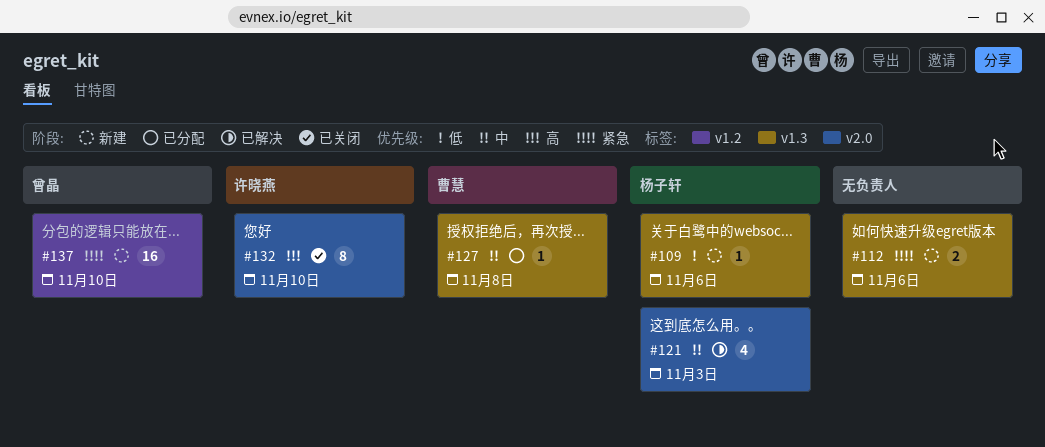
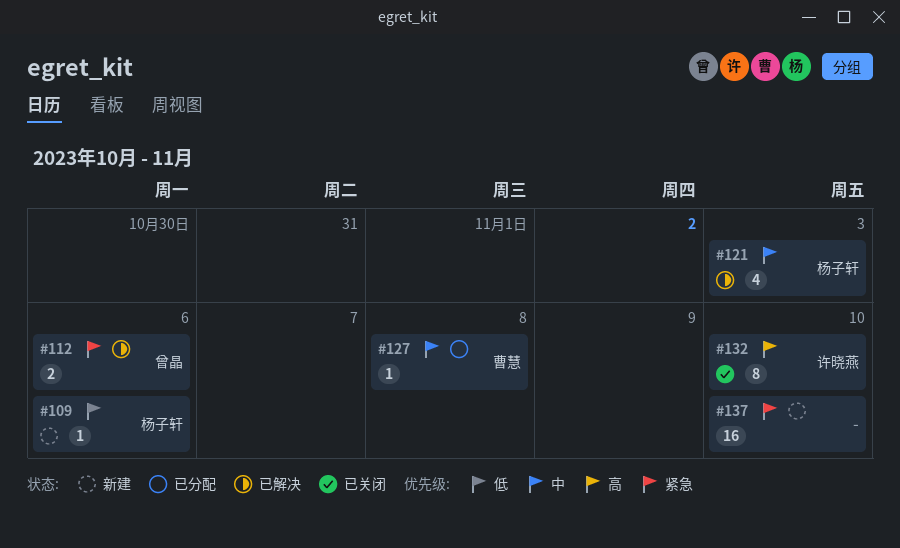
#112, status: 新建 -> 已解决
#112, owner: none -> 曾晶
#137, owner: 曾晶 -> none

